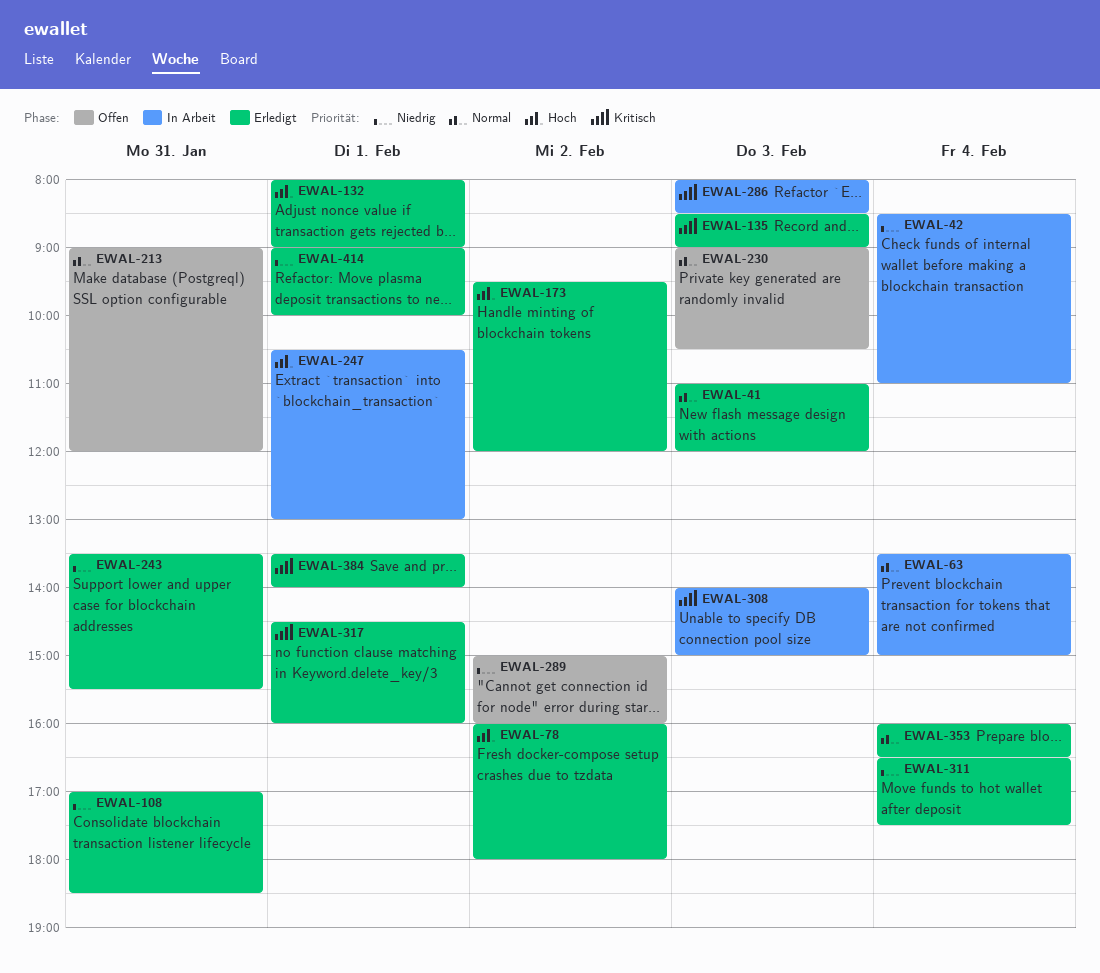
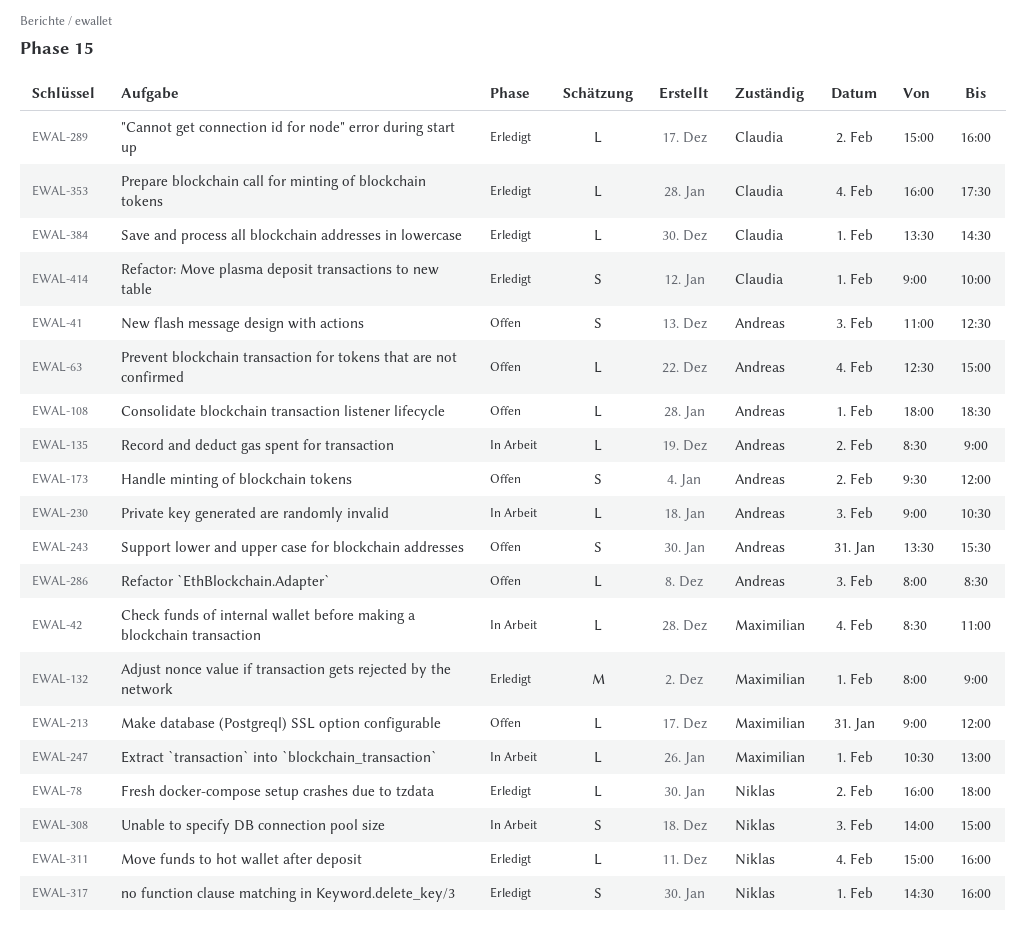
EWAL-41, status: Erledigt -> Offen
EWAL-41, ends: 12:00 -> 12:30
EWAL-63, status: In Arbeit -> Offen
EWAL-63, begins: 13:30 -> 12:30
EWAL-108, status: Erledigt -> Offen
EWAL-108, day: Jan 31 -> Feb 1
EWAL-108, begins: 17:00 -> 18:00
EWAL-135, status: Erledigt -> In Arbeit
EWAL-135, day: Feb 3 -> Feb 2
EWAL-173, status: Erledigt -> Offen
EWAL-230, status: Offen -> In Arbeit
EWAL-243, status: Erledigt -> Offen
EWAL-286, status: In Arbeit -> Offen
EWAL-289, status: Offen -> Erledigt
EWAL-311, begins: 16:30 -> 15:00
EWAL-311, ends: 17:30 -> 16:00
EWAL-353, ends: 16:30 -> 17:30
EWAL-384, ends: 14:00 -> 14:30

